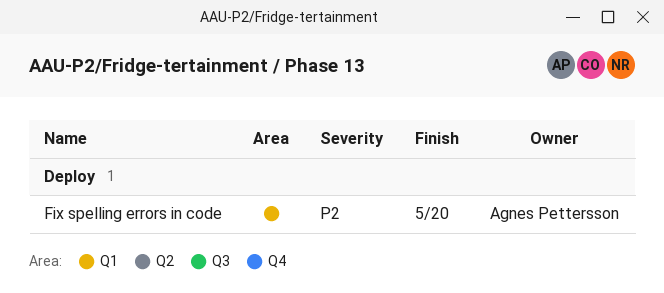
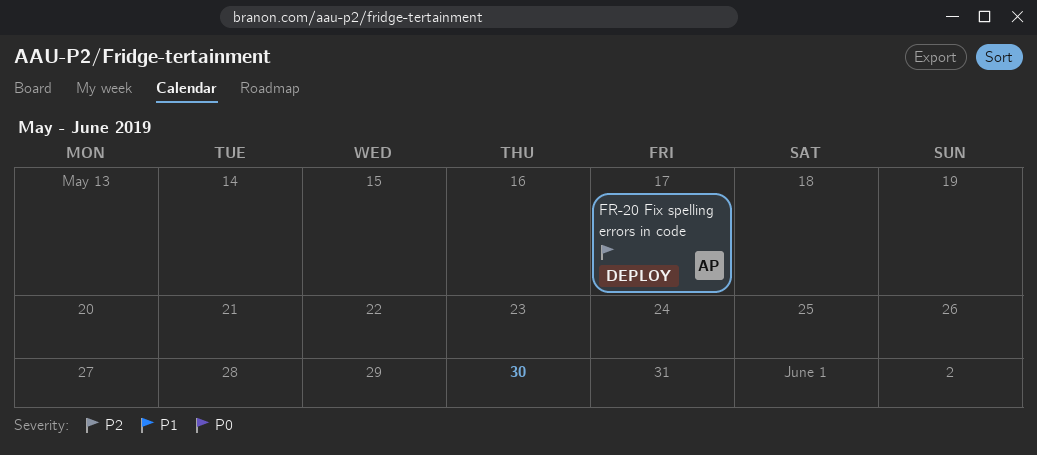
Fix spelling errors in code, due: May 20 -> May 17

